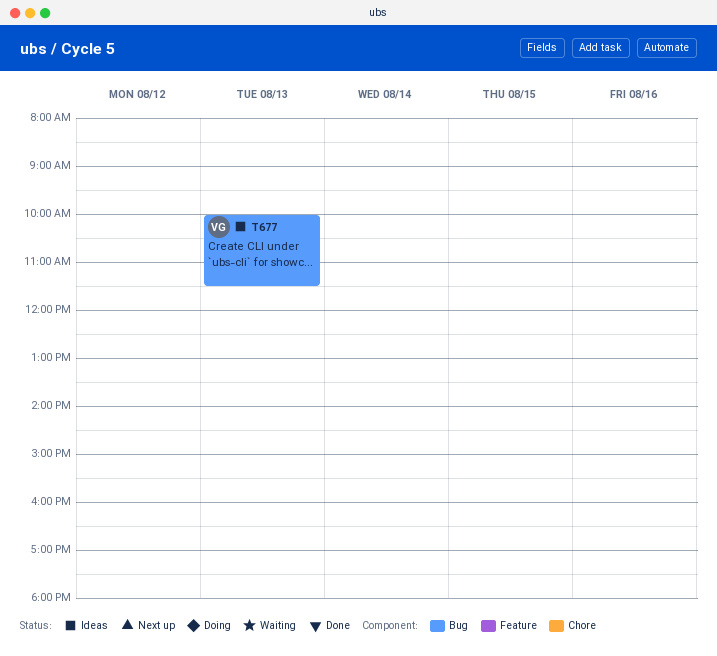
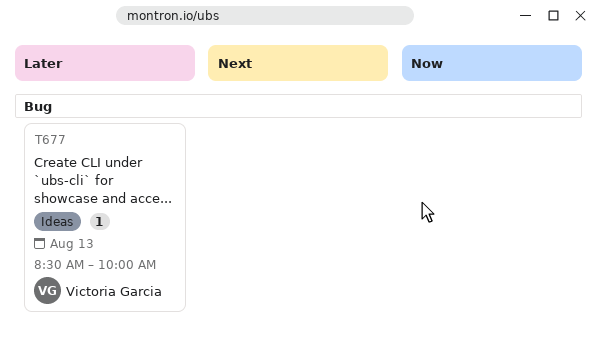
T677, begins: 10:00 -> 08:30
T677, ends: 11:30 -> 10:00

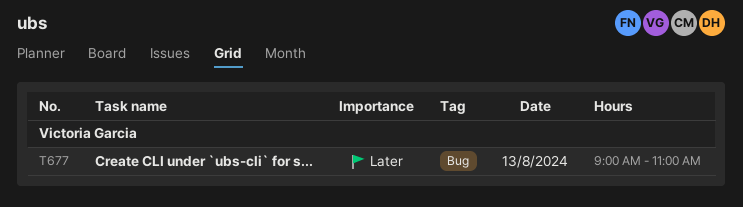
T677, begins: 08:30 -> 09:00
T677, ends: 10:00 -> 11:00

